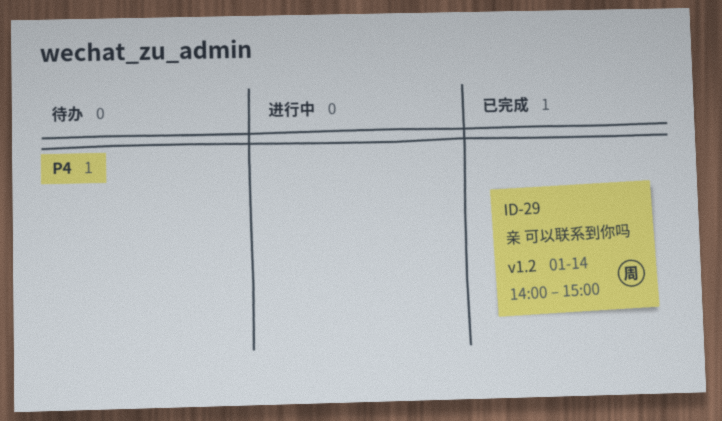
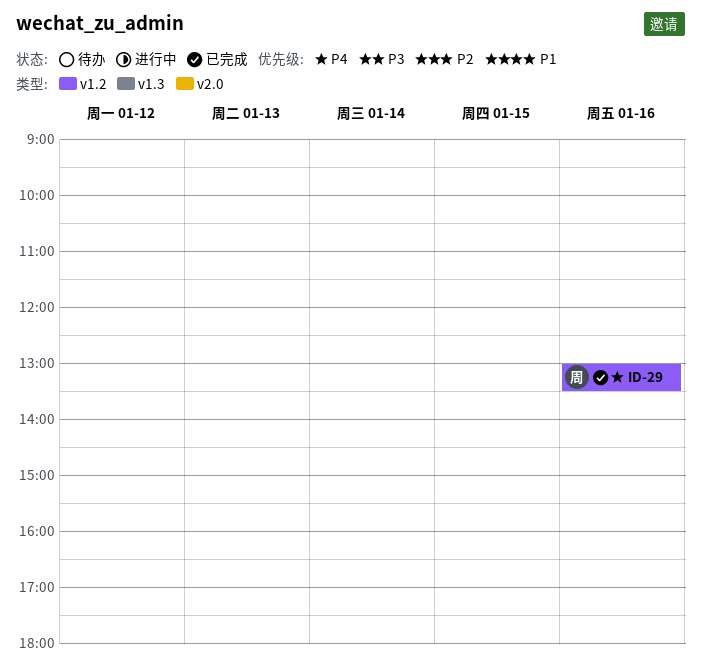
ID-29, day: Jan 14 -> Jan 16
ID-29, begins: 14:00 -> 13:00
ID-29, ends: 15:00 -> 13:30

